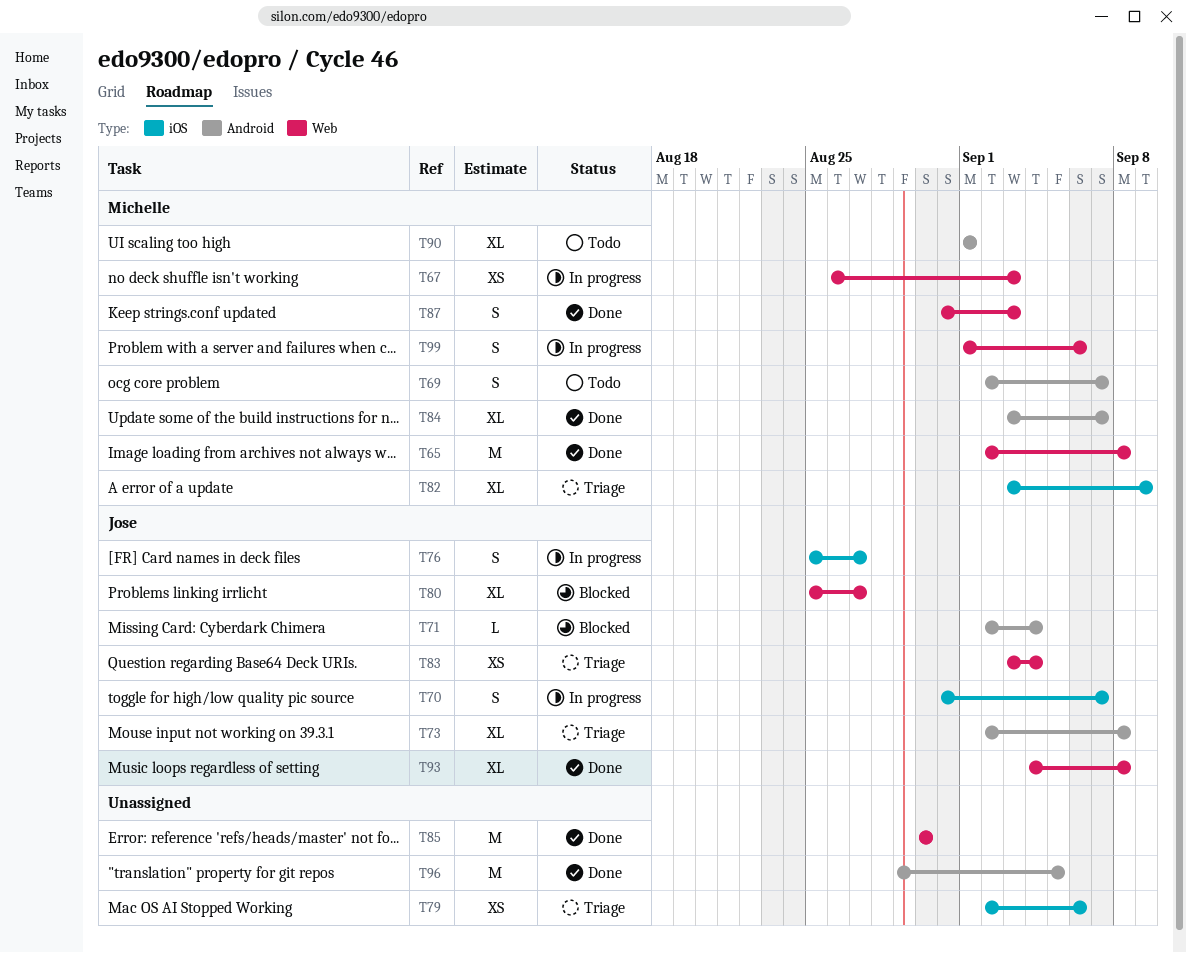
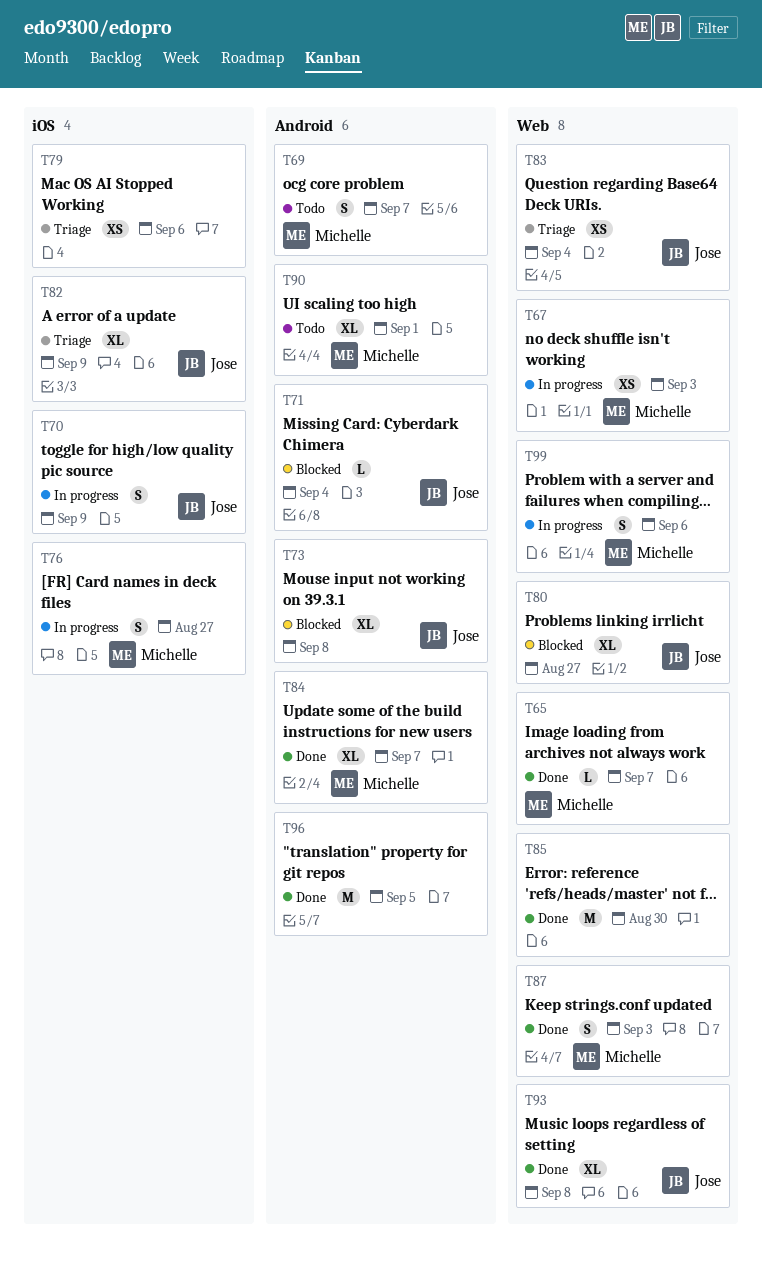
T65, estimate: M -> L
T65, due: Sep 8 -> Sep 7
T70, due: Sep 7 -> Sep 9
T73, status: Triage -> Blocked
T76, owner: Jose -> Michelle
T82, owner: Michelle -> Jose

